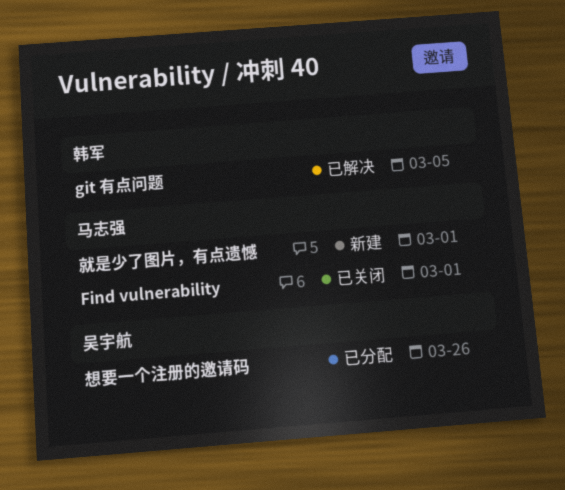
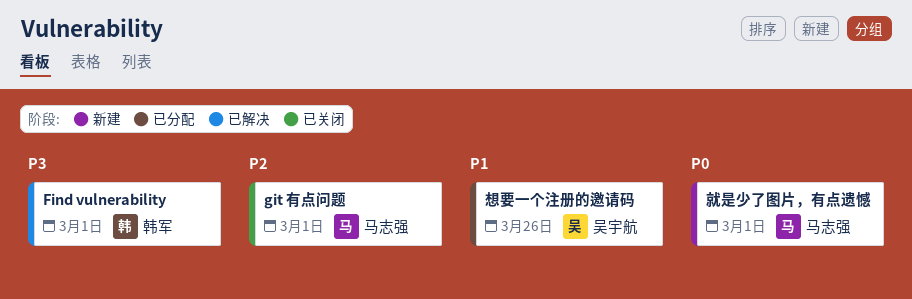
Find vulnerability, status: 已关闭 -> 已解决
Find vulnerability, owner: 马志强 -> 韩军
git 有点问题, status: 已解决 -> 已关闭
git 有点问题, owner: 韩军 -> 马志强
git 有点问题, due: Mar 5 -> Mar 1

